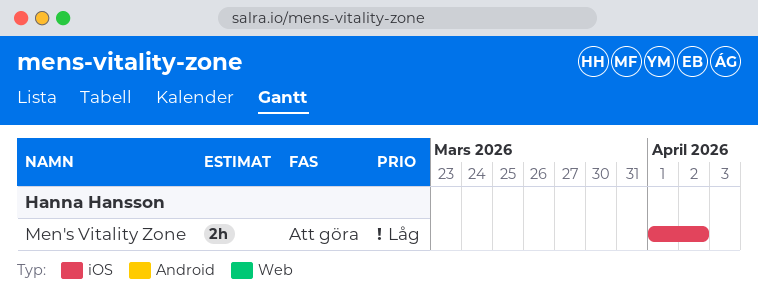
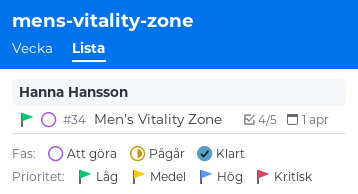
Men's Vitality Zone, due: Apr 2 -> Apr 1

